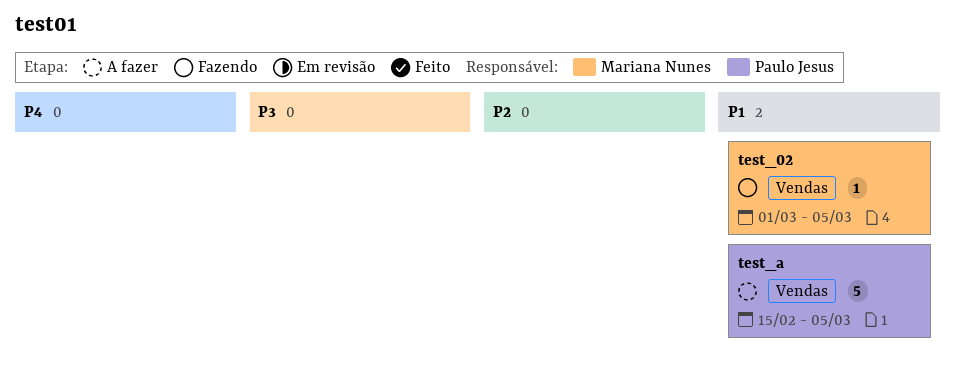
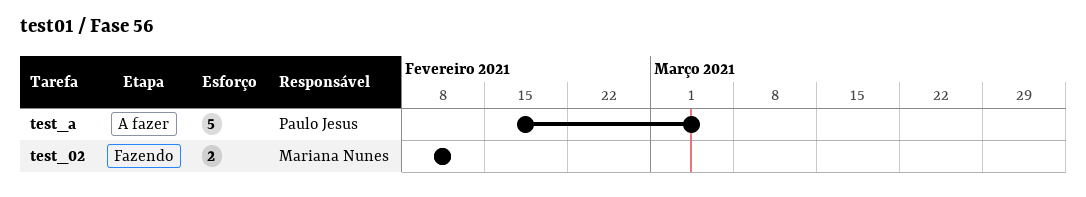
test_02, estimate: 1 -> 2
test_02, start: Mar 1 -> Feb 8
test_02, due: Mar 5 -> Feb 12

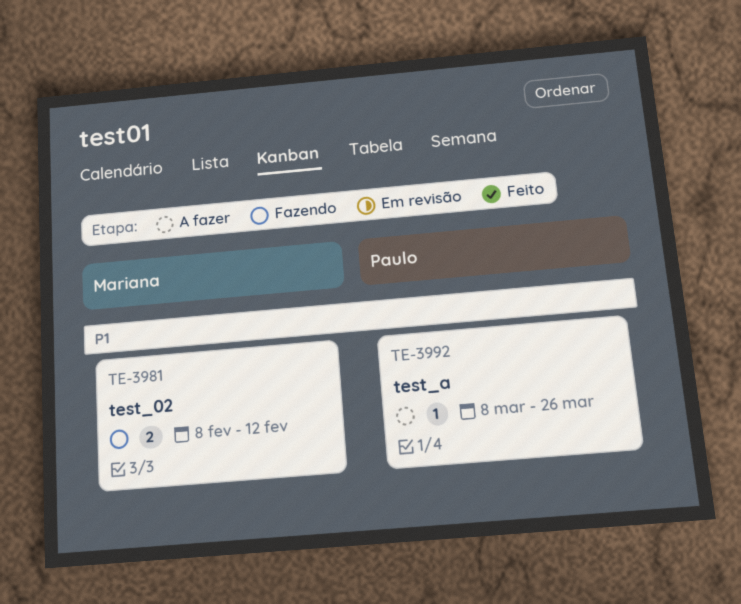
test_a, estimate: 5 -> 1
test_a, start: Feb 15 -> Mar 8
test_a, due: Mar 5 -> Mar 26

